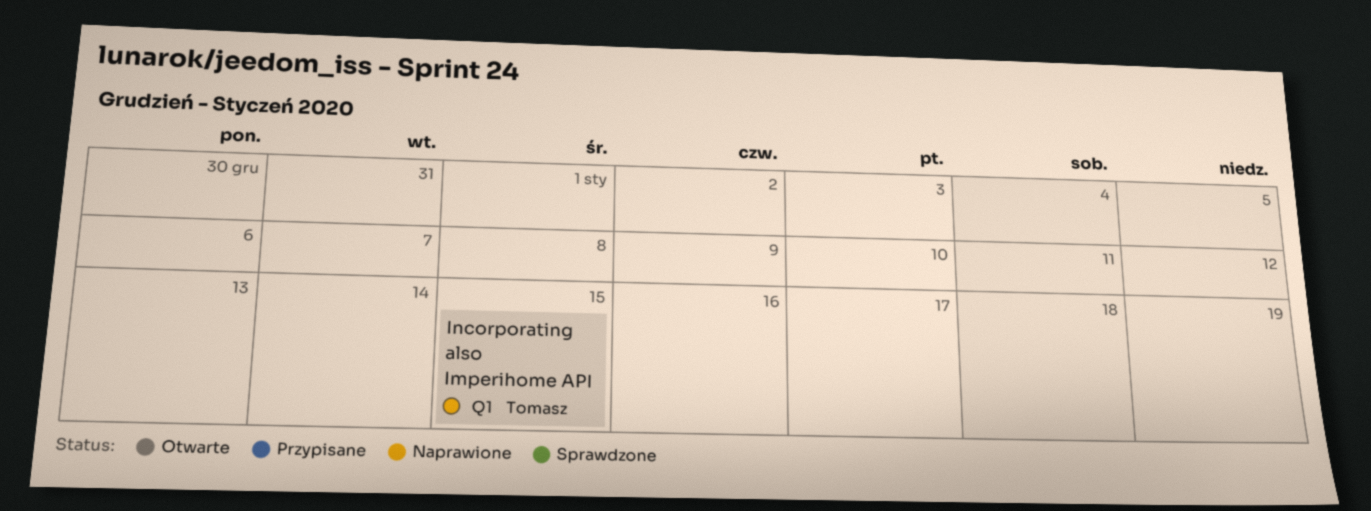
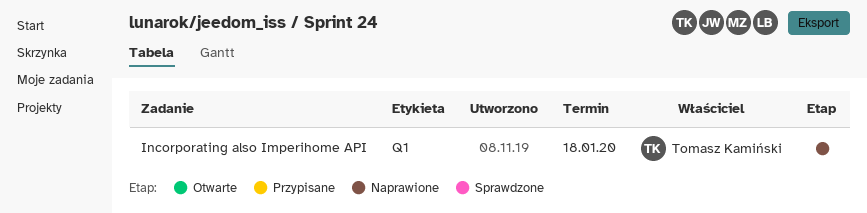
Incorporating also Imperihome API, due: Jan 15 -> Jan 18

